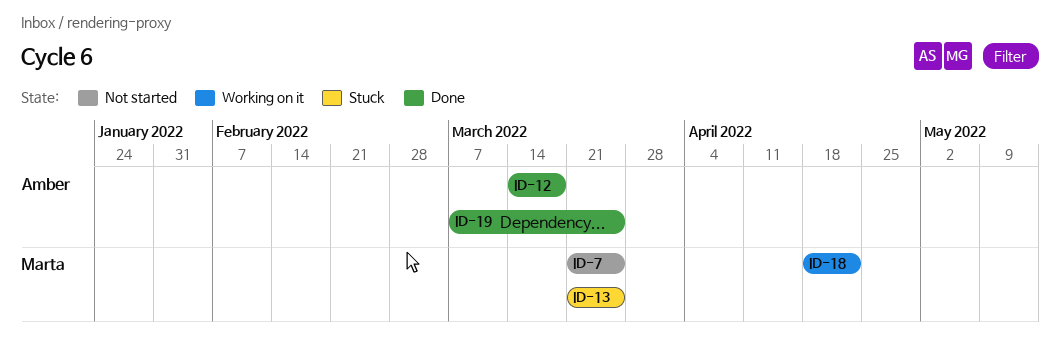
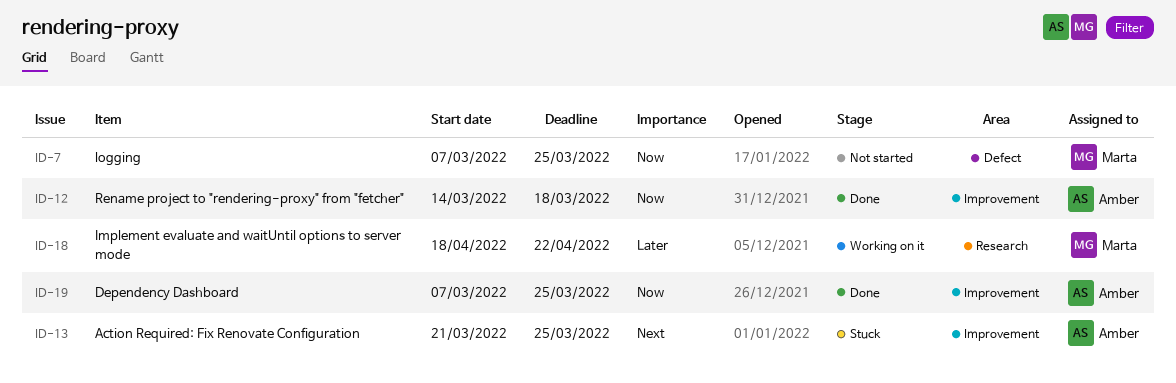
ID-7, start: Mar 21 -> Mar 7
ID-13, owner: Marta -> Amber

